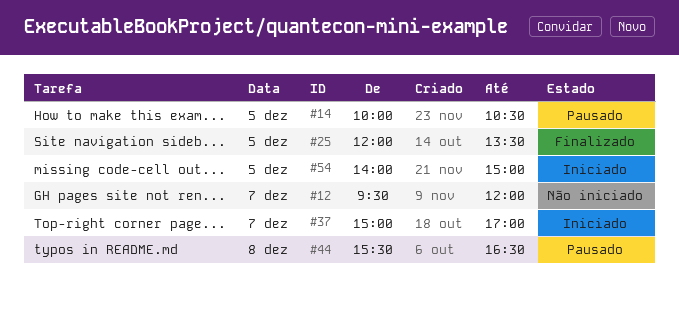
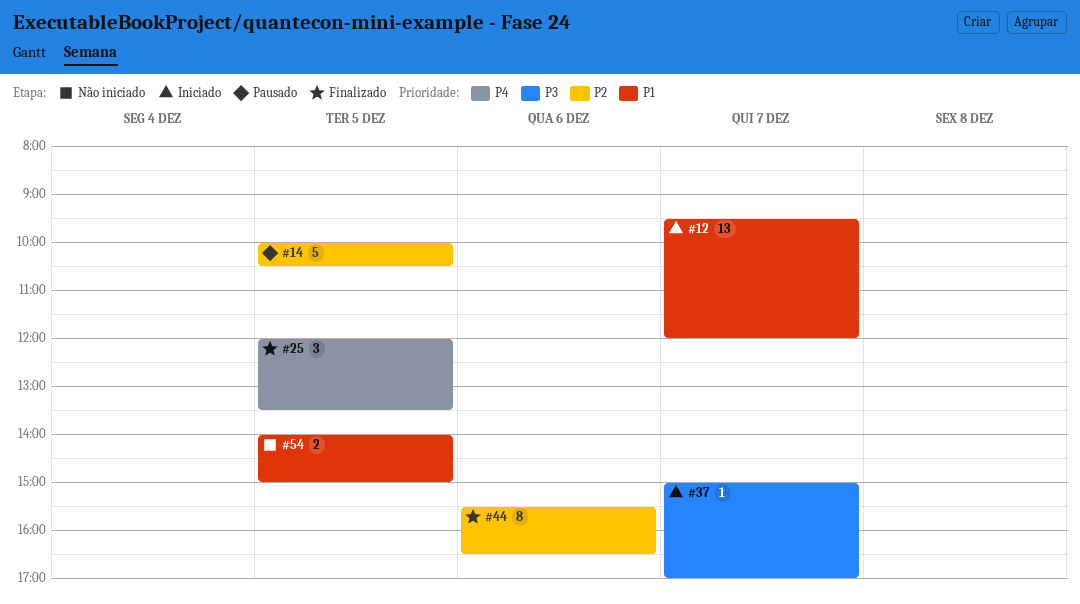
#12, status: Não iniciado -> Iniciado
#44, status: Pausado -> Finalizado
#44, day: Dec 8 -> Dec 6
#54, status: Iniciado -> Não iniciado

